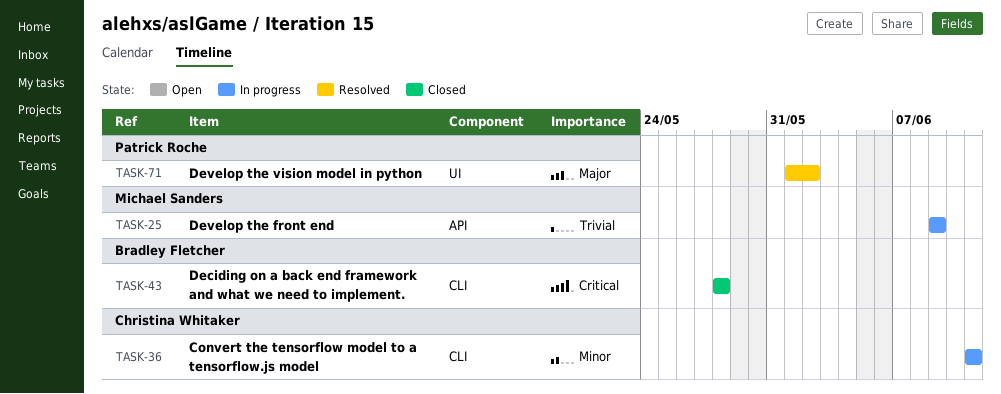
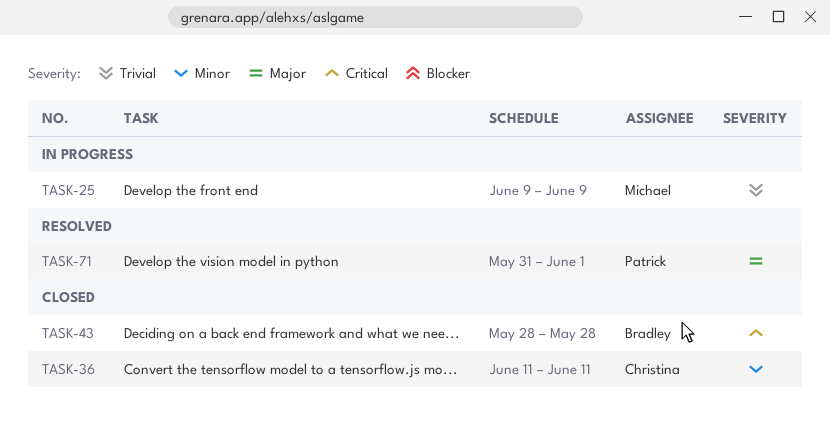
TASK-36, status: In progress -> Closed
TASK-71, start: Jun 1 -> May 31
TASK-71, due: Jun 2 -> Jun 1

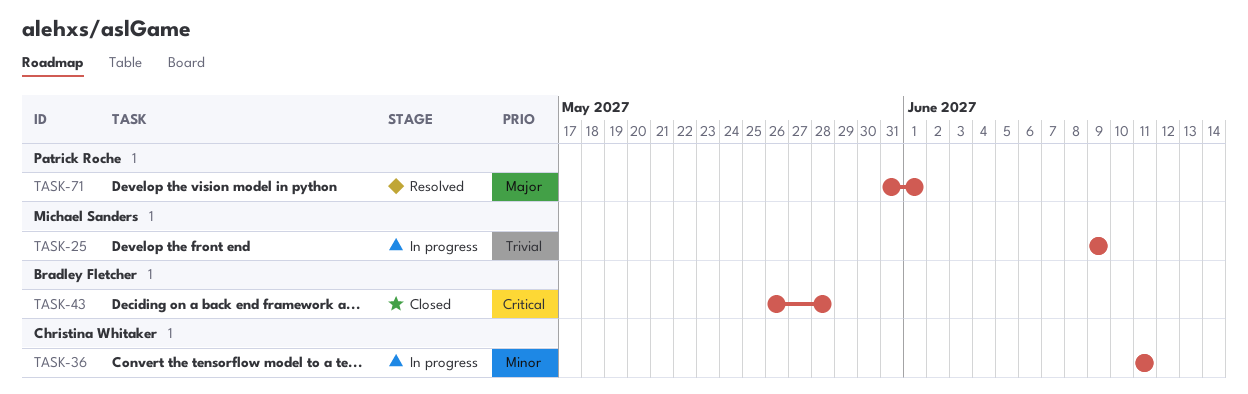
TASK-36, status: Closed -> In progress
TASK-43, start: May 28 -> May 26

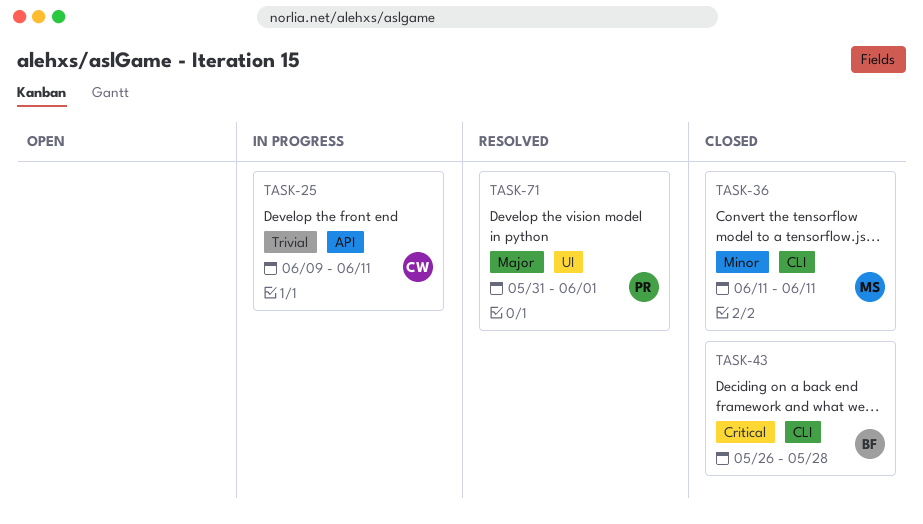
TASK-25, owner: Michael Sanders -> Christina Whitaker
TASK-25, due: Jun 9 -> Jun 11
TASK-36, status: In progress -> Closed
TASK-36, owner: Christina Whitaker -> Michael Sanders

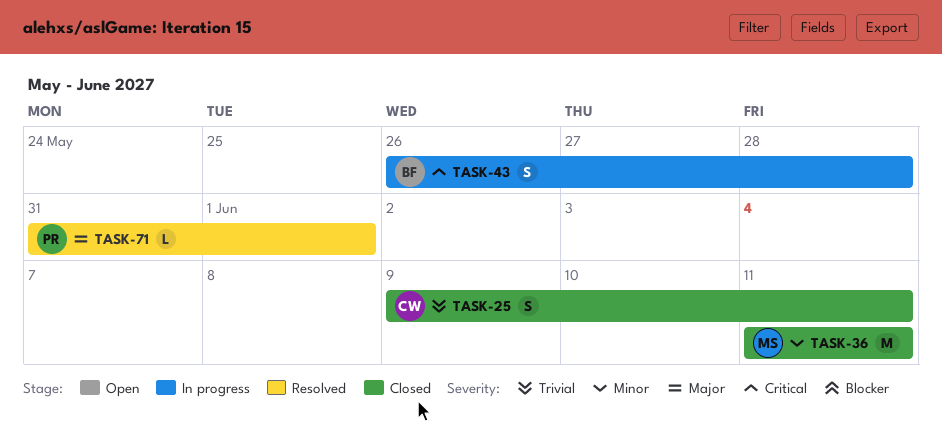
TASK-25, status: In progress -> Closed
TASK-43, status: Closed -> In progress

